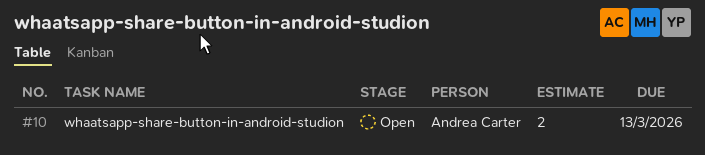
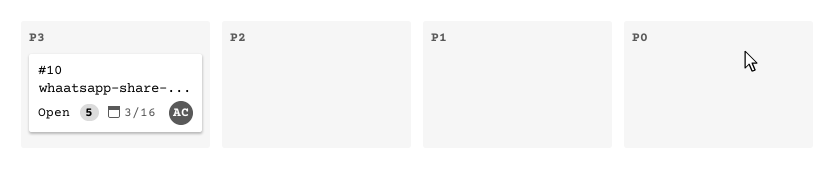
#10, estimate: 2 -> 5
#10, due: Mar 13 -> Mar 16

